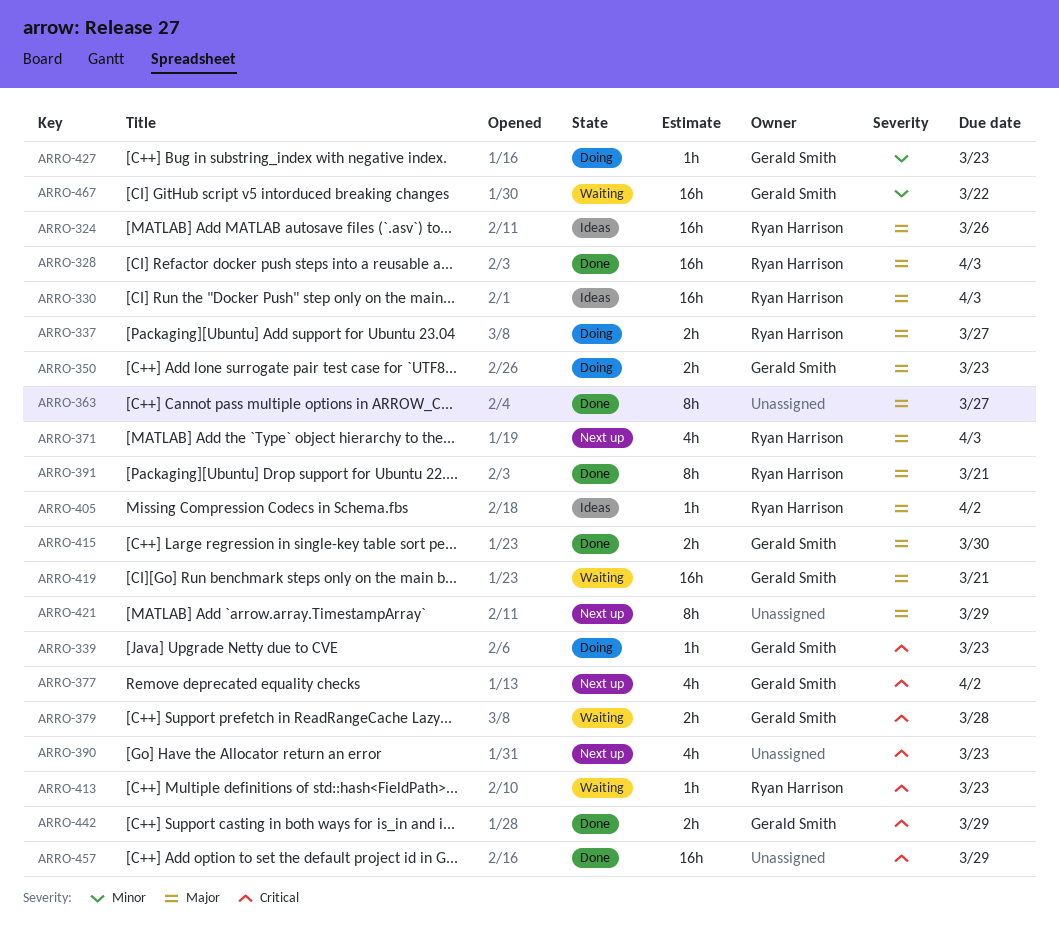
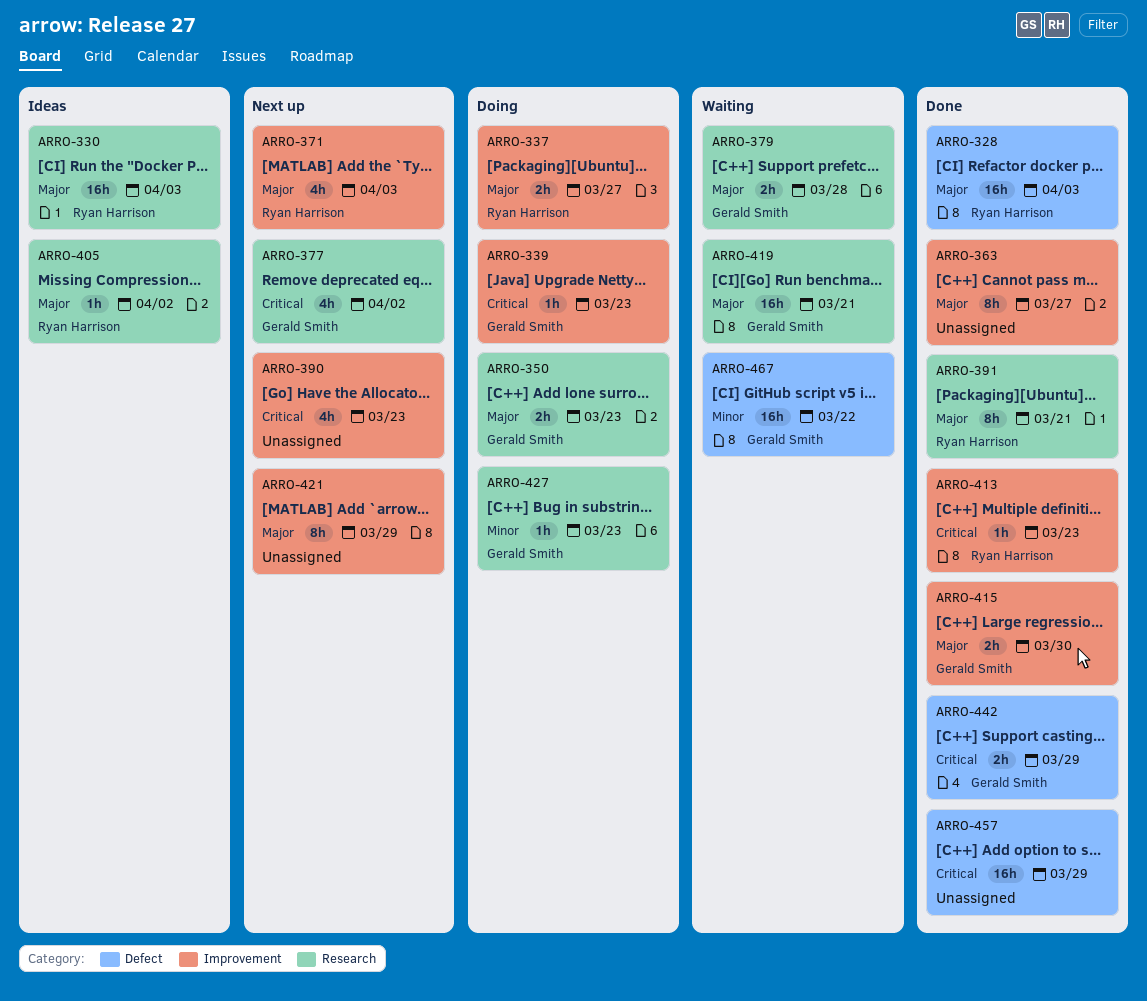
ARRO-324: present -> none
ARRO-379, priority: Critical -> Major
ARRO-413, status: Waiting -> Done

